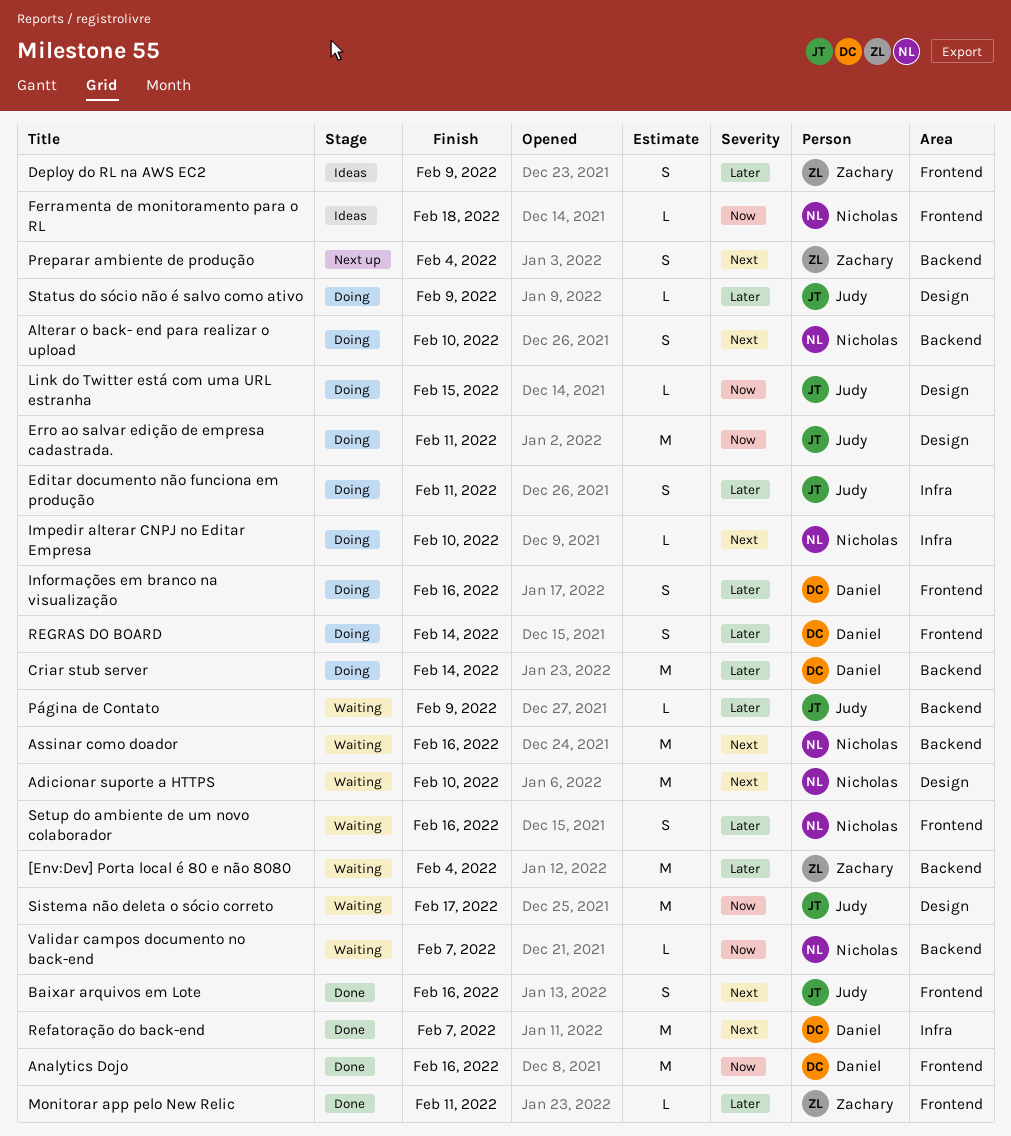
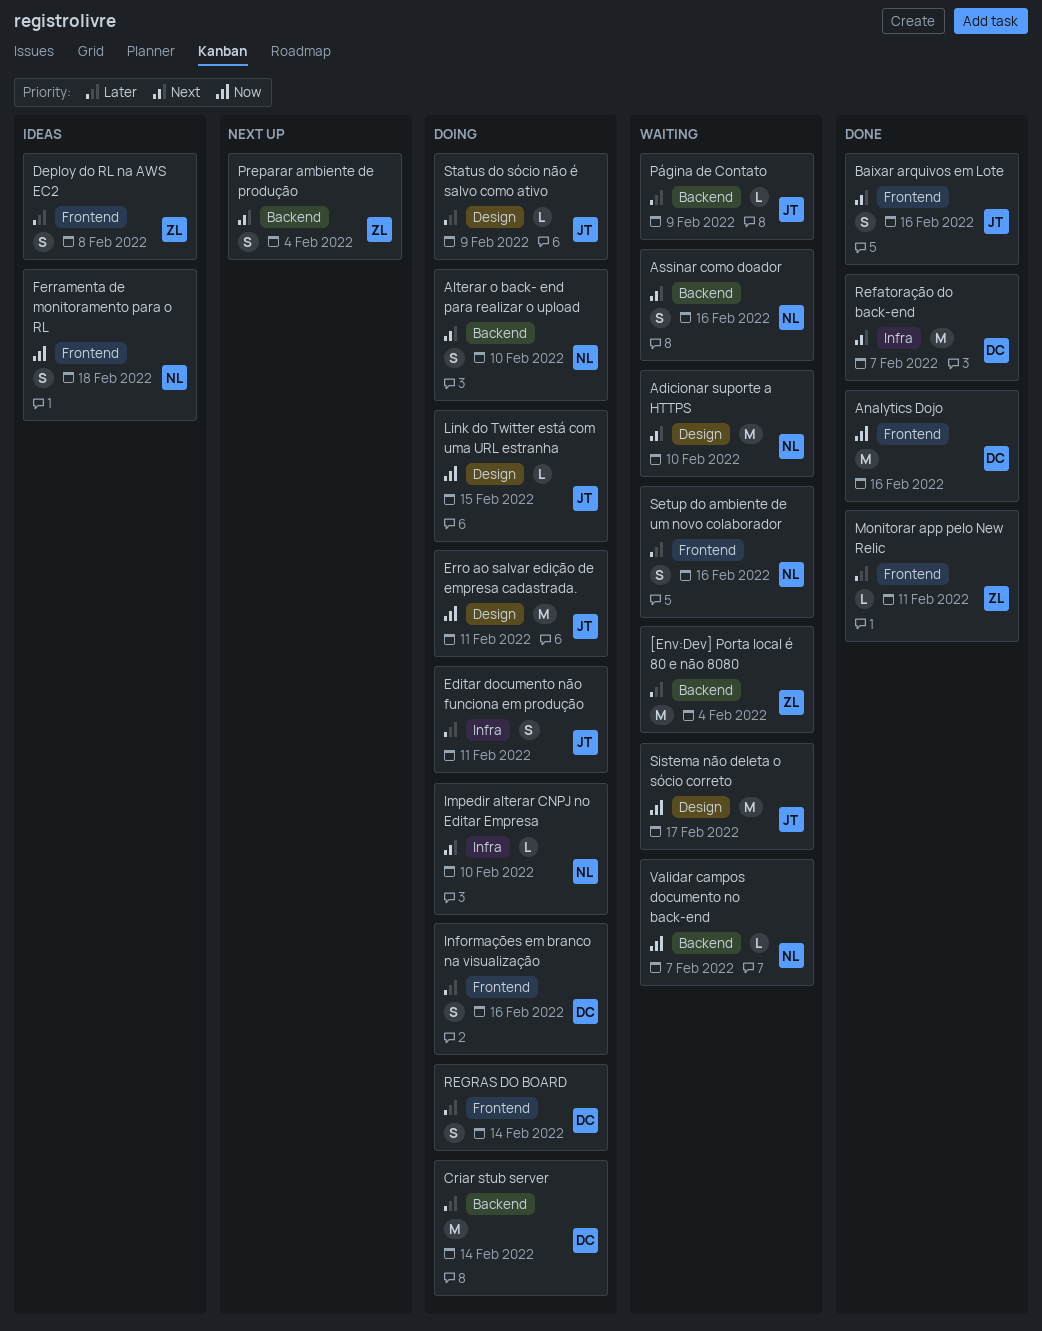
Assinar como doador, estimate: M -> S
Deploy do RL na AWS EC2, due: Feb 9 -> Feb 8
Ferramenta de monitoramento para o RL, estimate: L -> S

